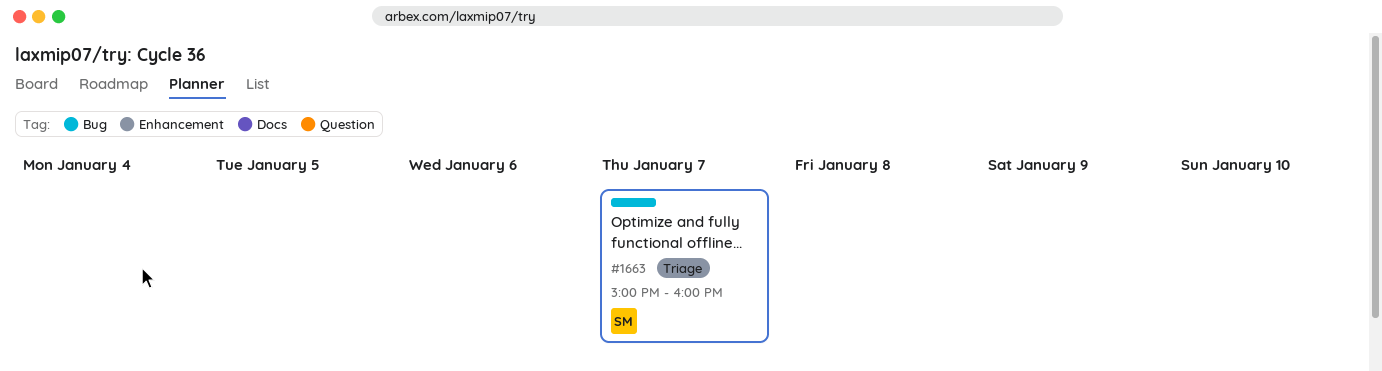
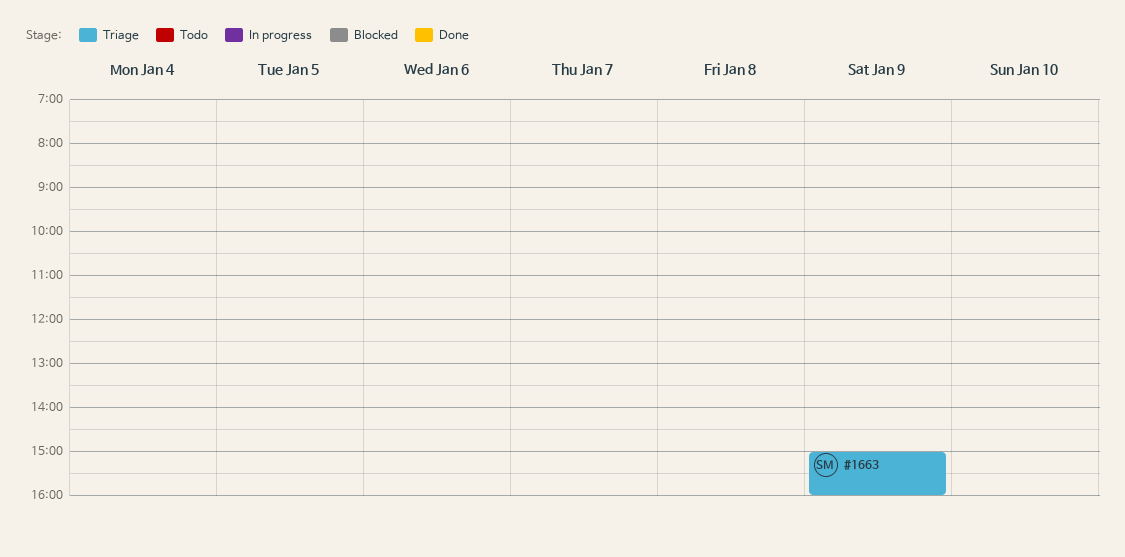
#1663, day: Jan 7 -> Jan 9

